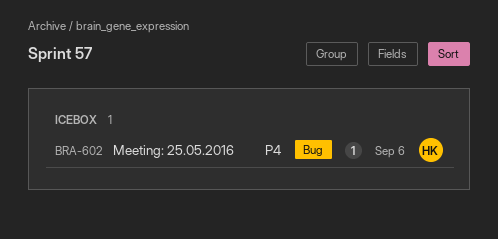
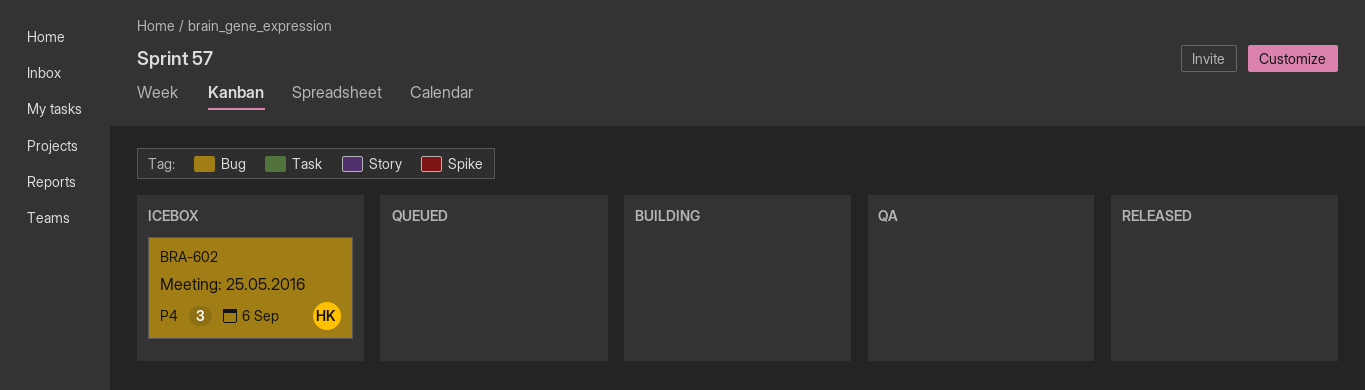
BRA-602, estimate: 1 -> 3

